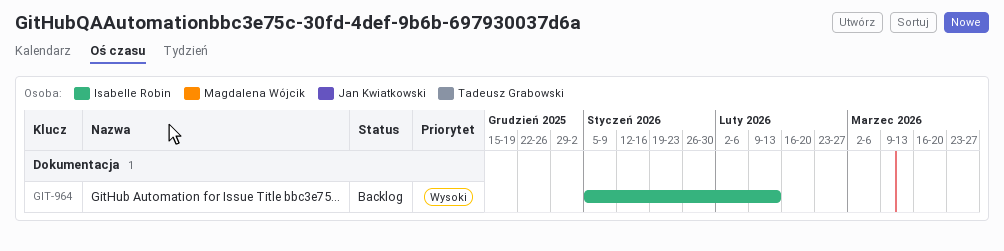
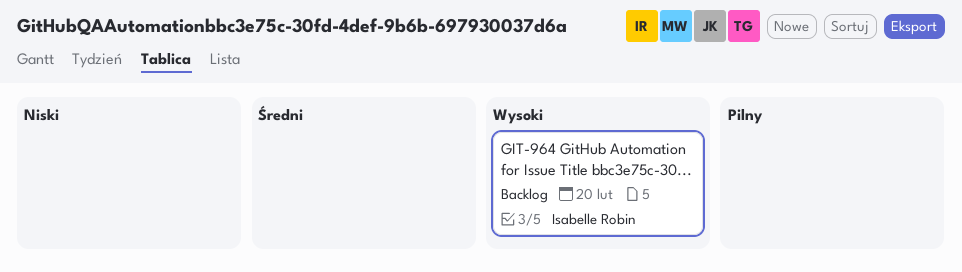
GIT-964, due: Feb 13 -> Feb 20

